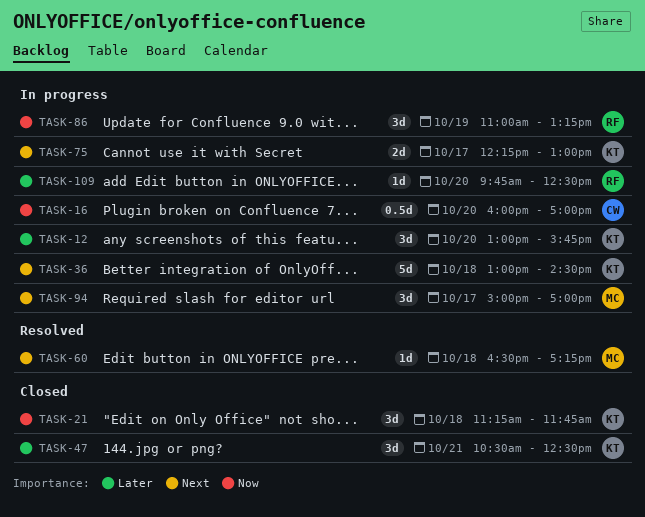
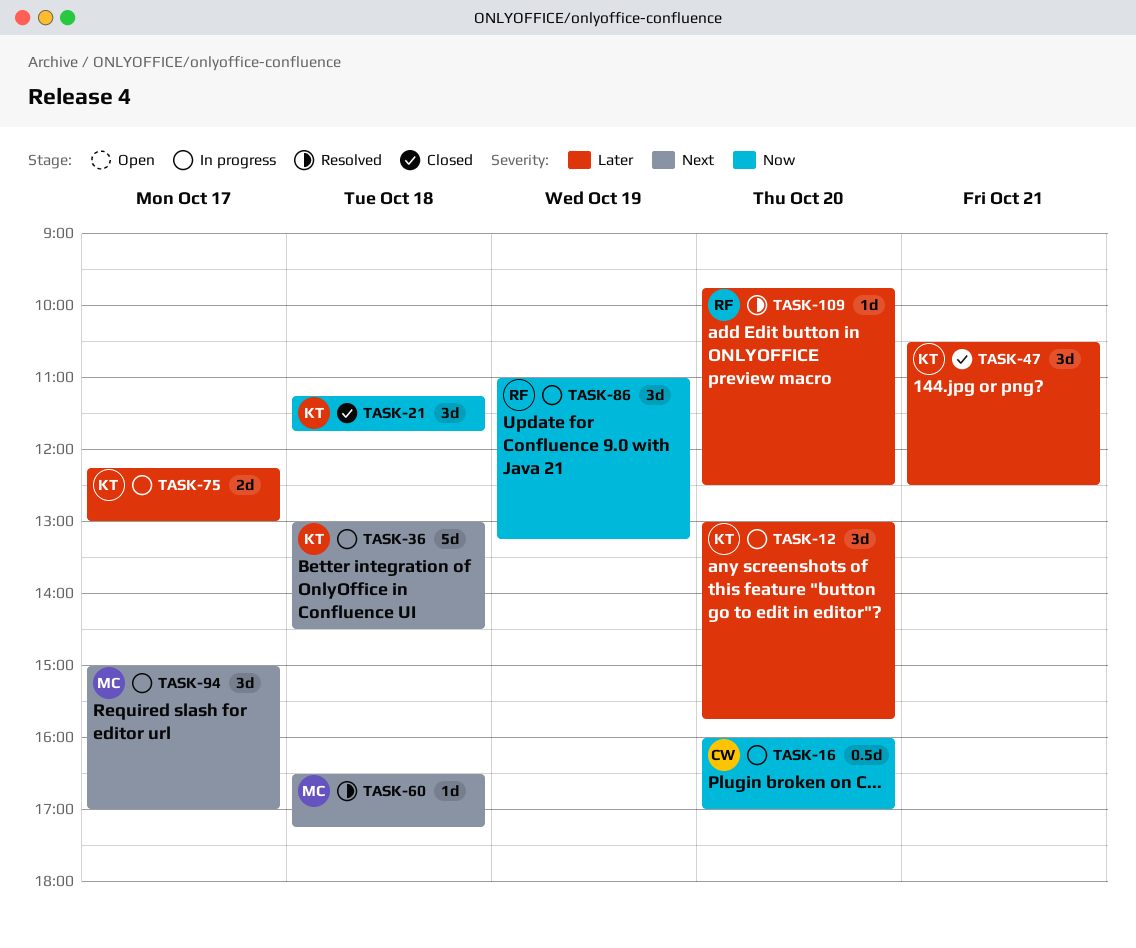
TASK-75, priority: Next -> Later
TASK-109, status: In progress -> Resolved

